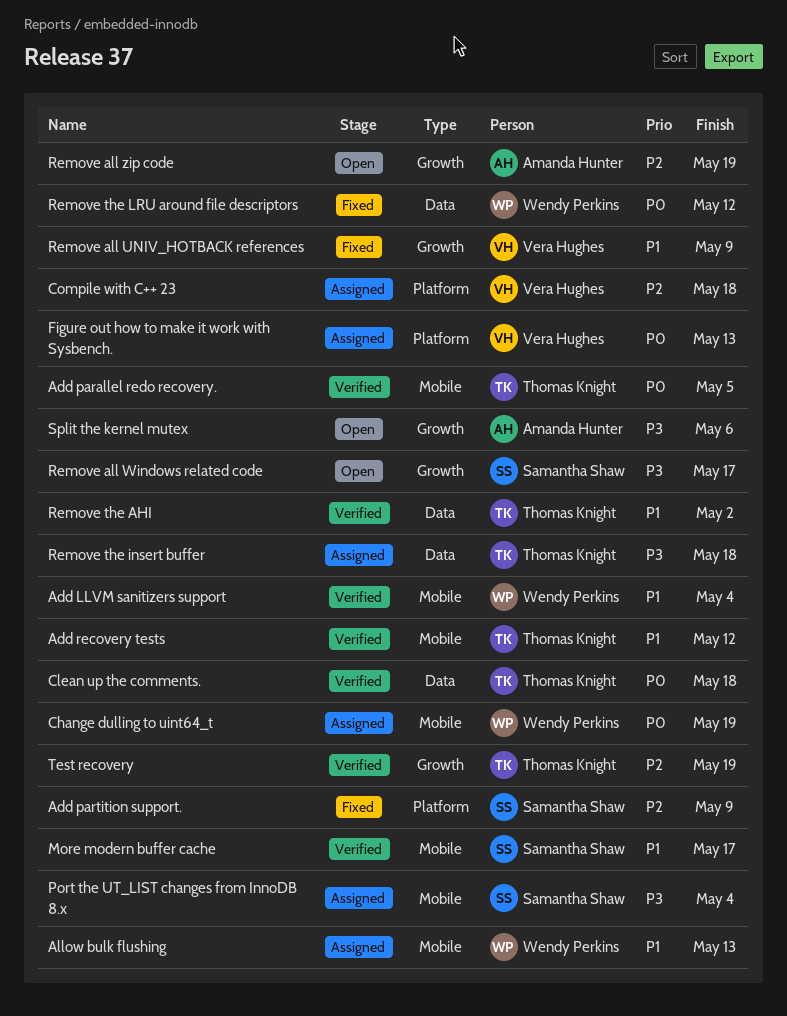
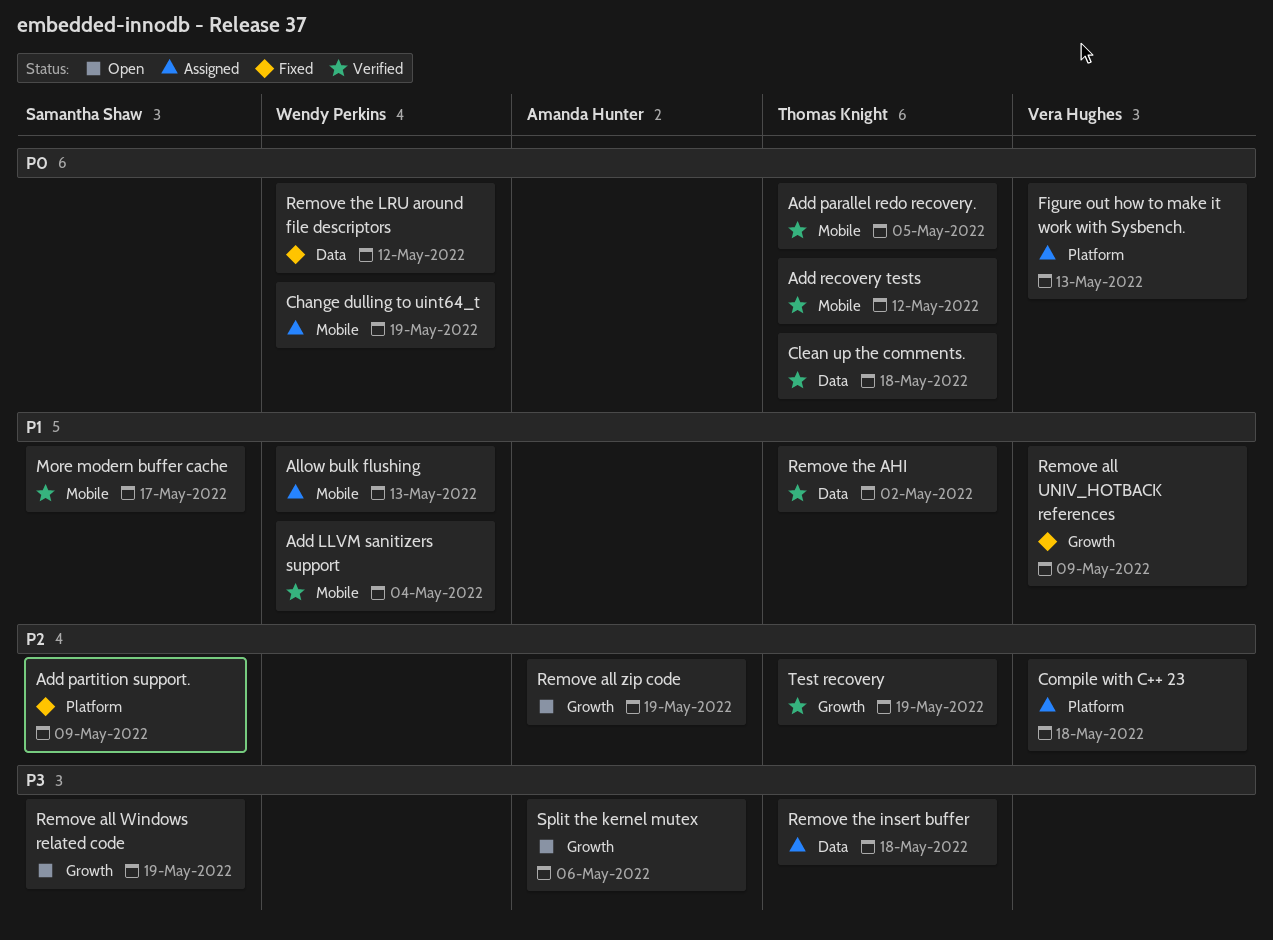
Add recovery tests, priority: P1 -> P0
Port the UT_LIST changes from InnoDB 8.x: present -> none
Remove all Windows related code, due: May 17 -> May 19

